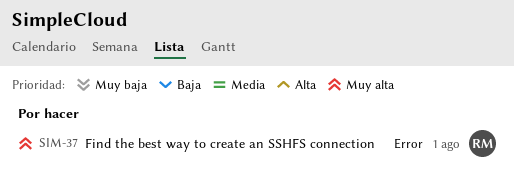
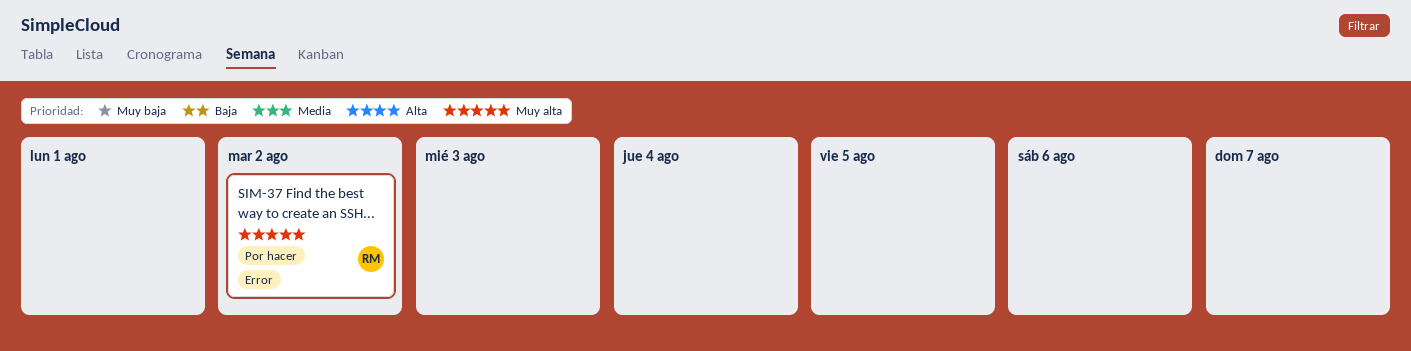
SIM-37, due: Aug 1 -> Aug 2

